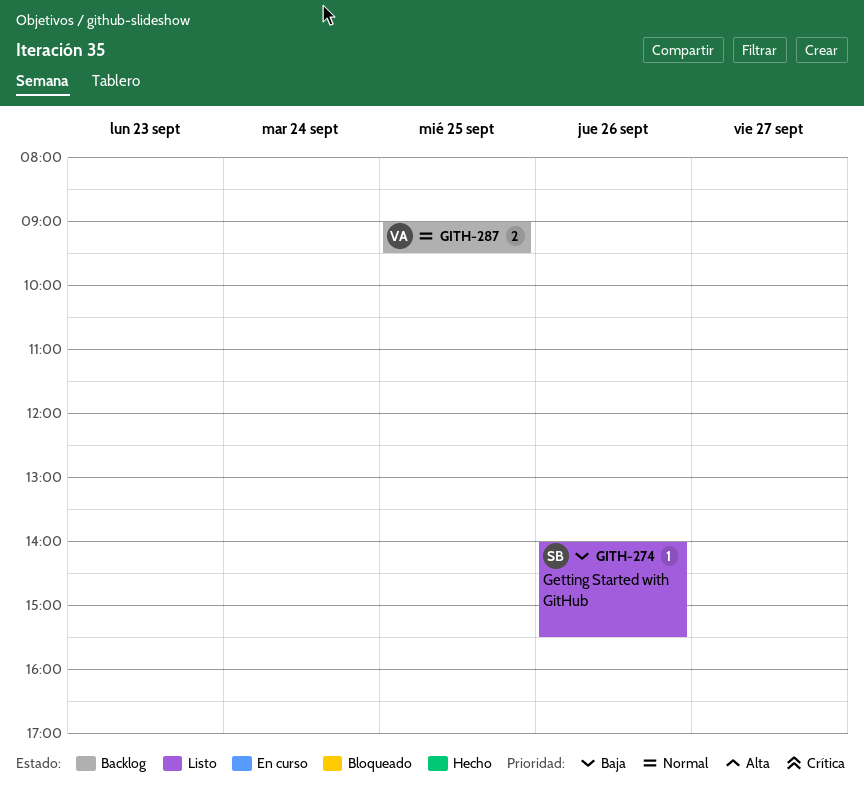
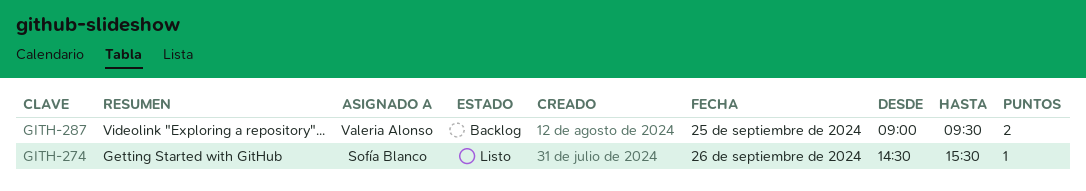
GITH-274, begins: 14:00 -> 14:30

